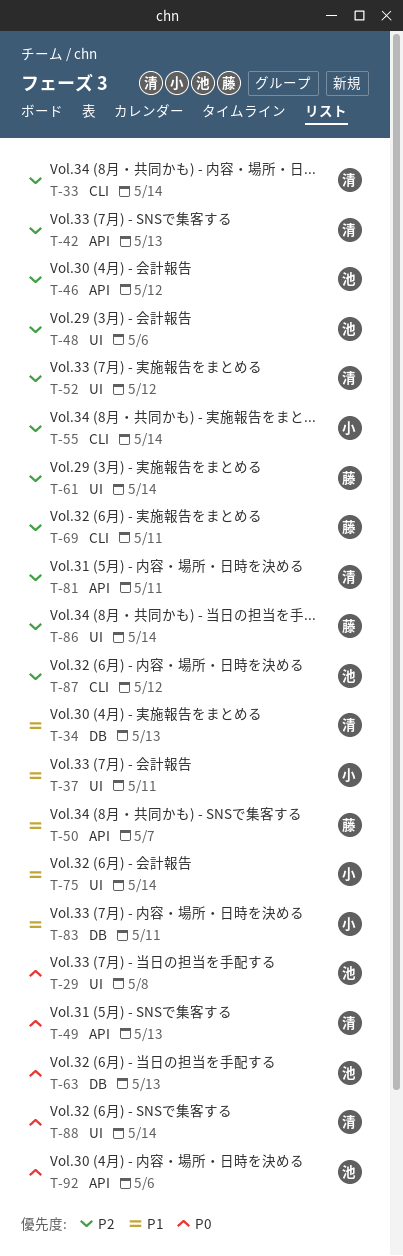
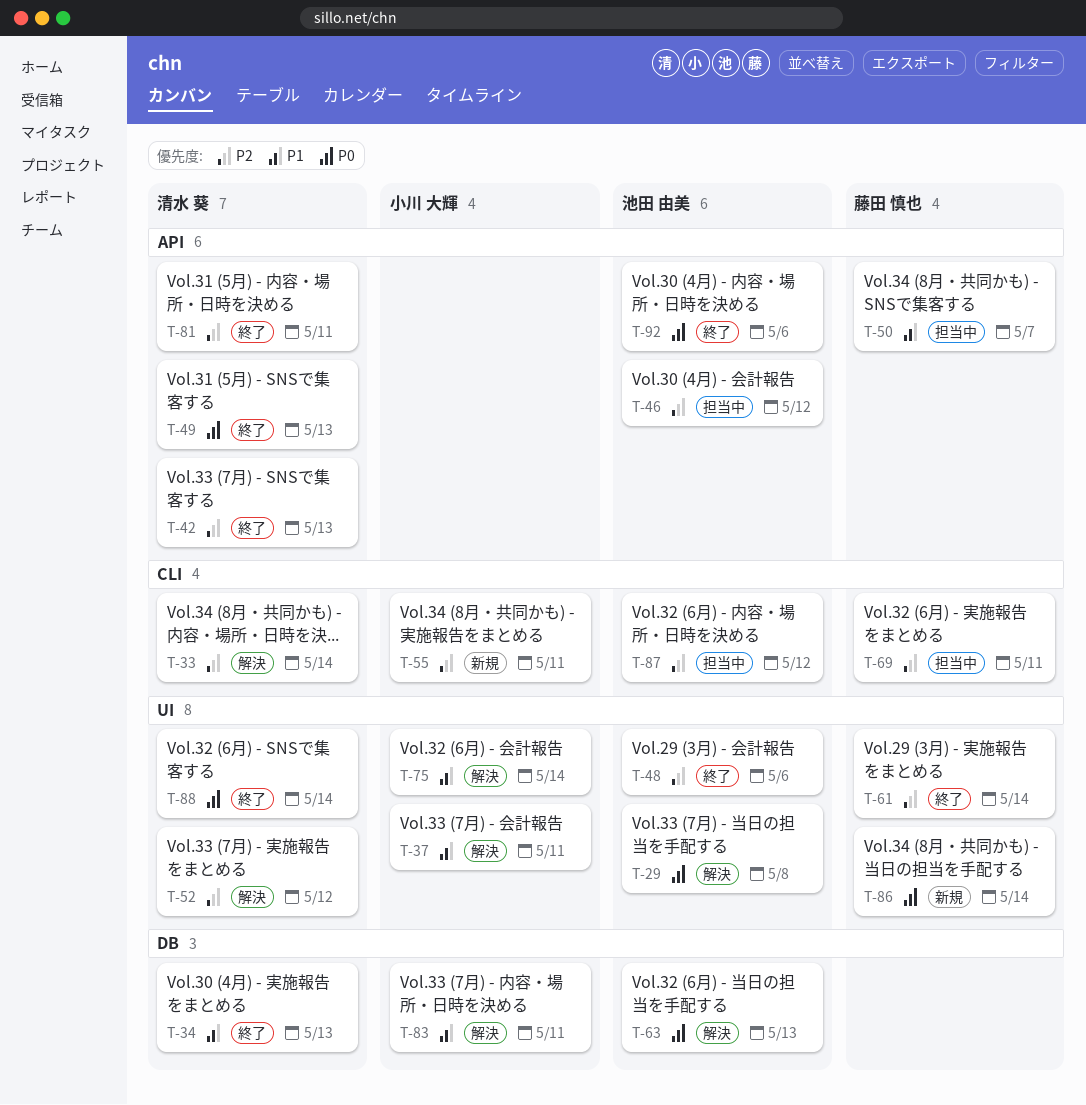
T-55, due: May 14 -> May 11
T-86, priority: P2 -> P0

